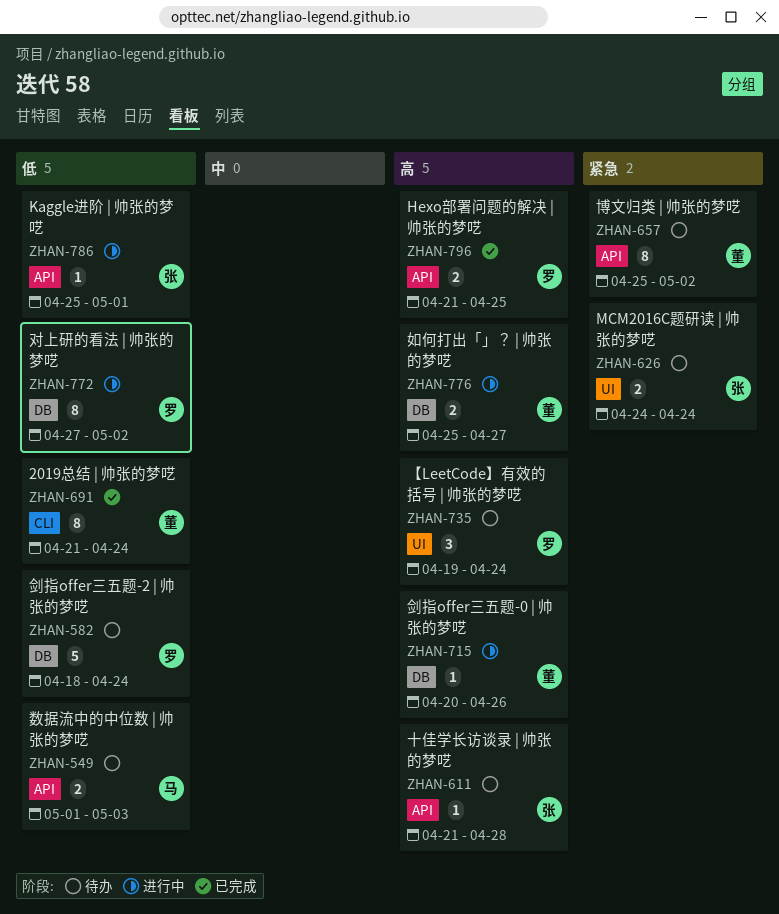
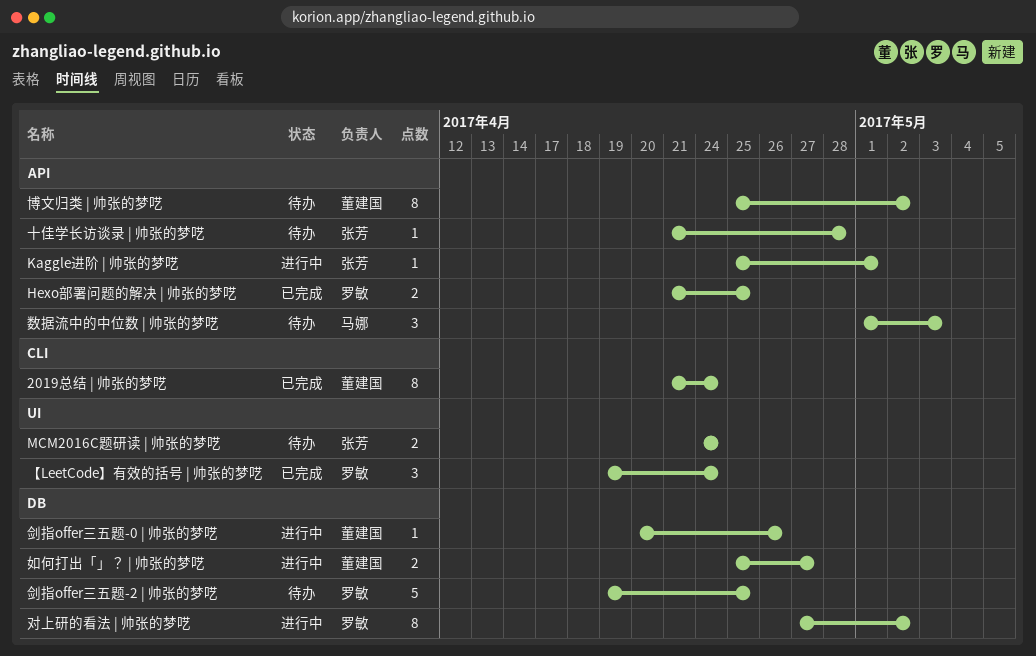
【LeetCode】有效的括号 | 帅张的梦呓, status: 待办 -> 已完成
剑指offer三五题-2 | 帅张的梦呓, start: Apr 18 -> Apr 19
剑指offer三五题-2 | 帅张的梦呓, due: Apr 24 -> Apr 25
数据流中的中位数 | 帅张的梦呓, estimate: 2 -> 3

